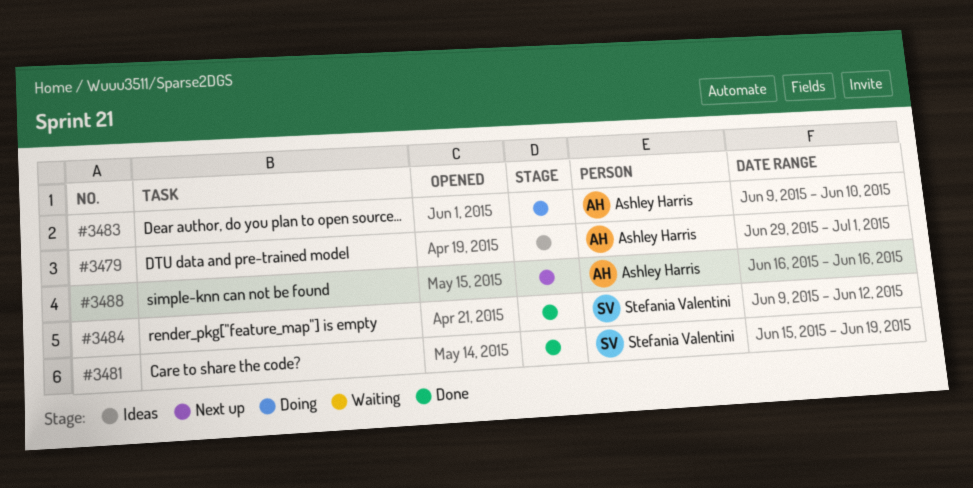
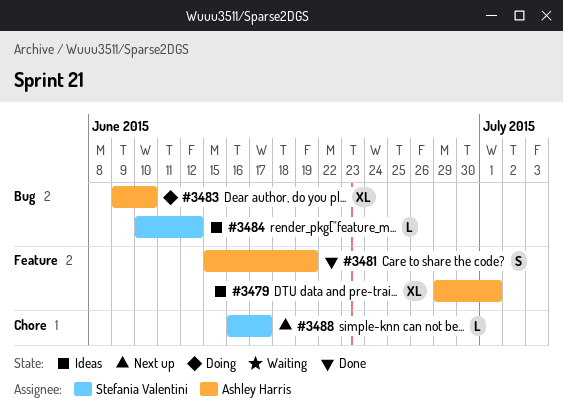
#3481, owner: Stefania Valentini -> Ashley Harris
#3484, status: Done -> Ideas
#3484, start: Jun 9 -> Jun 10
#3488, owner: Ashley Harris -> Stefania Valentini
#3488, due: Jun 16 -> Jun 17

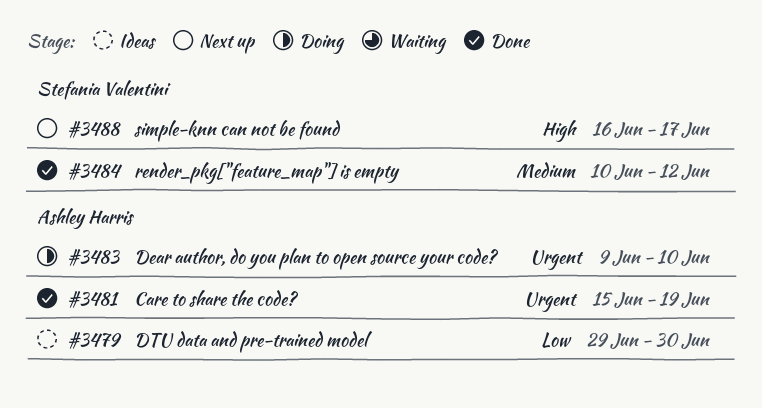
#3479, due: Jul 1 -> Jun 30
#3484, status: Ideas -> Done

